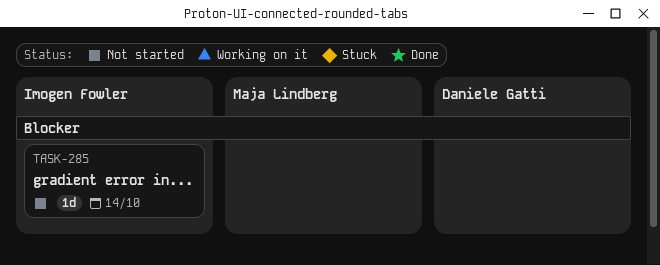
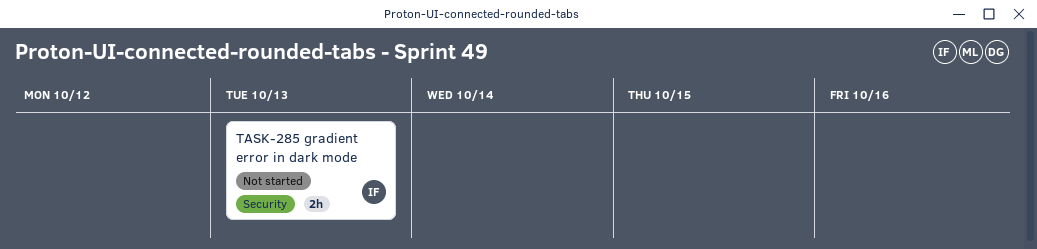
TASK-285, estimate: 1d -> 2h
TASK-285, due: Oct 14 -> Oct 13

